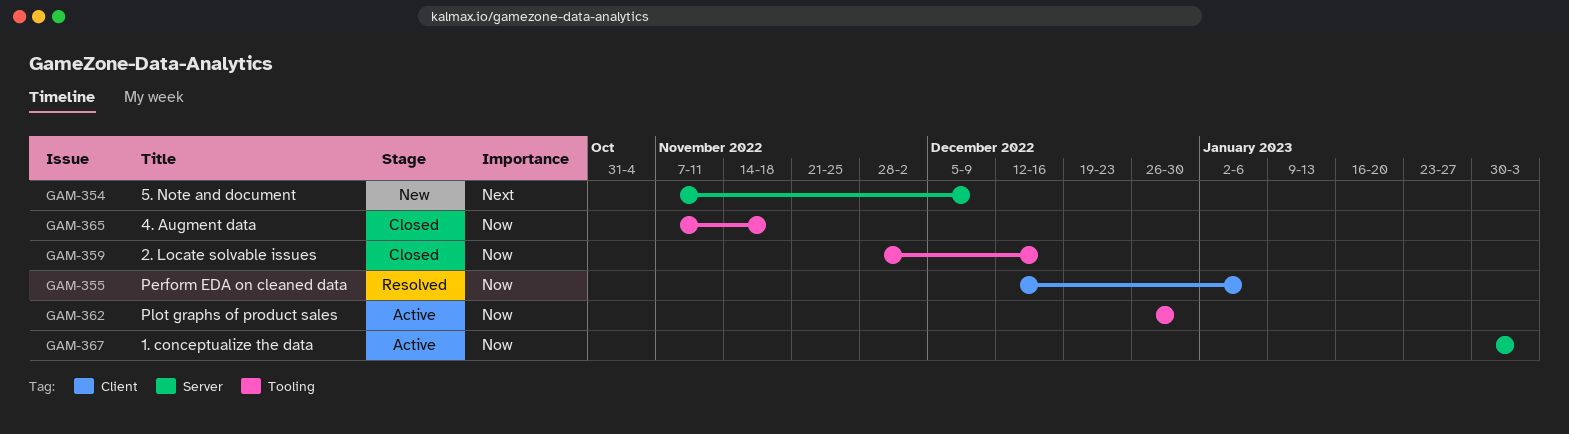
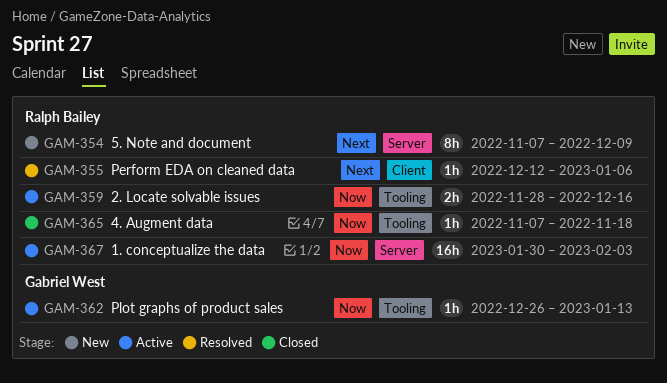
GAM-355, priority: Now -> Next
GAM-359, status: Closed -> Active
GAM-362, due: Dec 30 -> Jan 13

